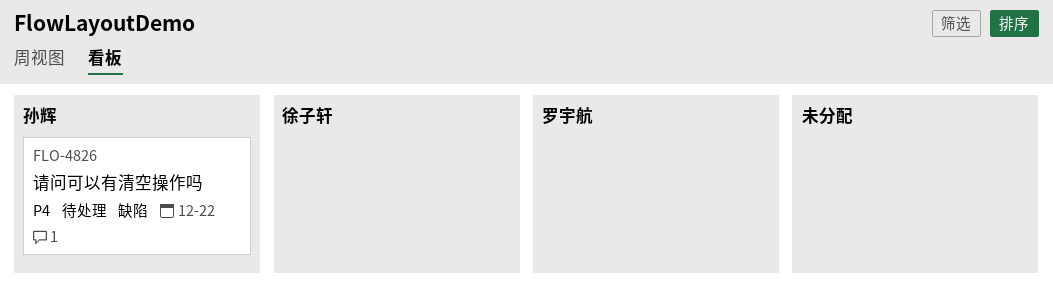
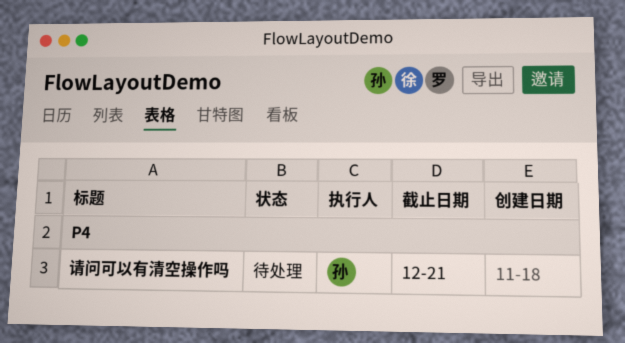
请问可以有清空操作吗, due: Dec 22 -> Dec 21

